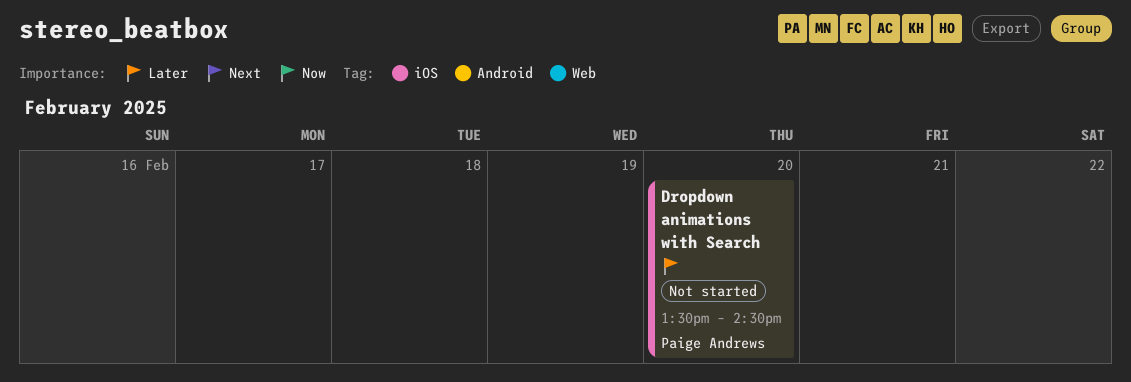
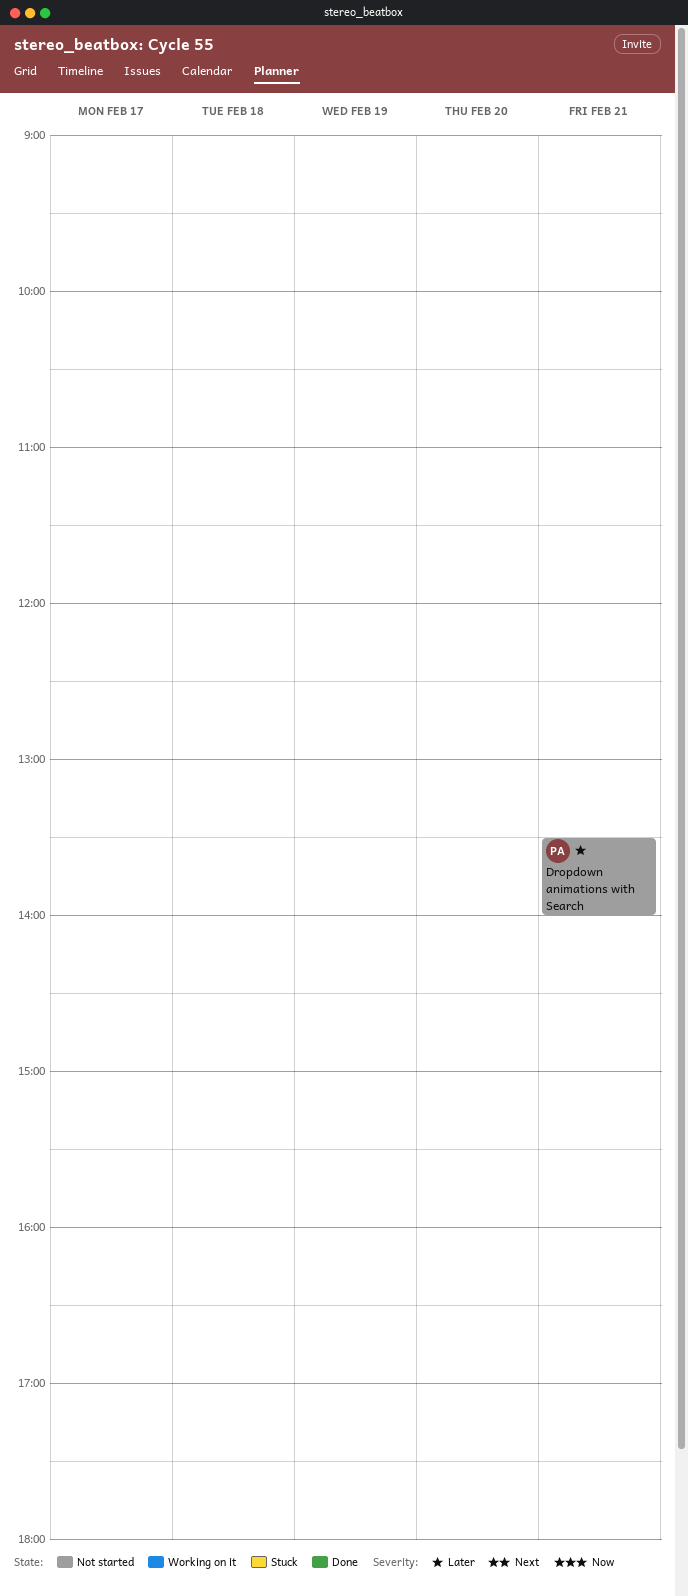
Dropdown animations with Search, day: Feb 20 -> Feb 21
Dropdown animations with Search, ends: 14:30 -> 14:00

